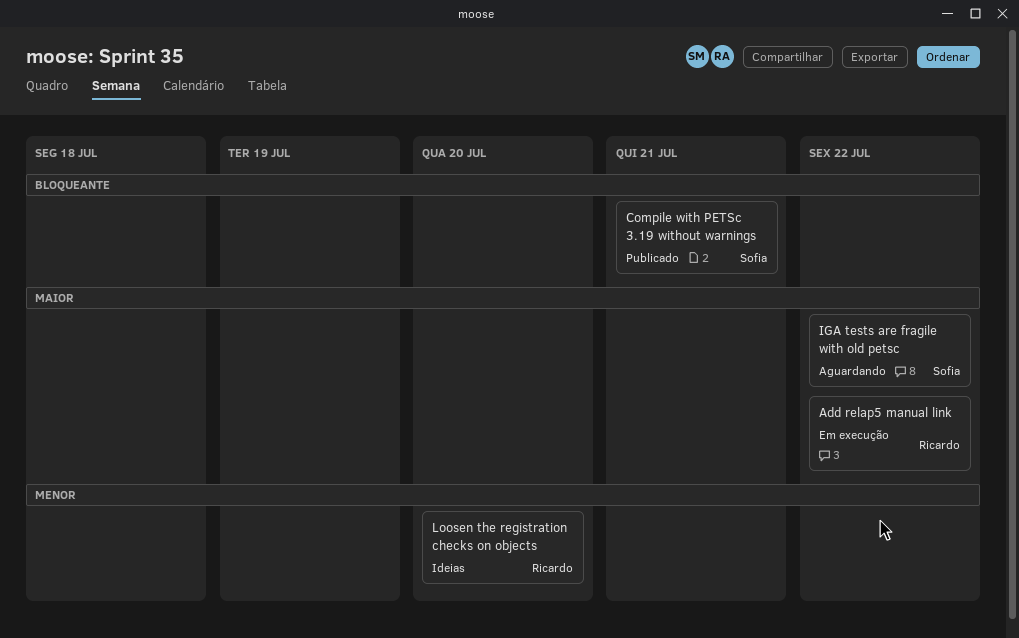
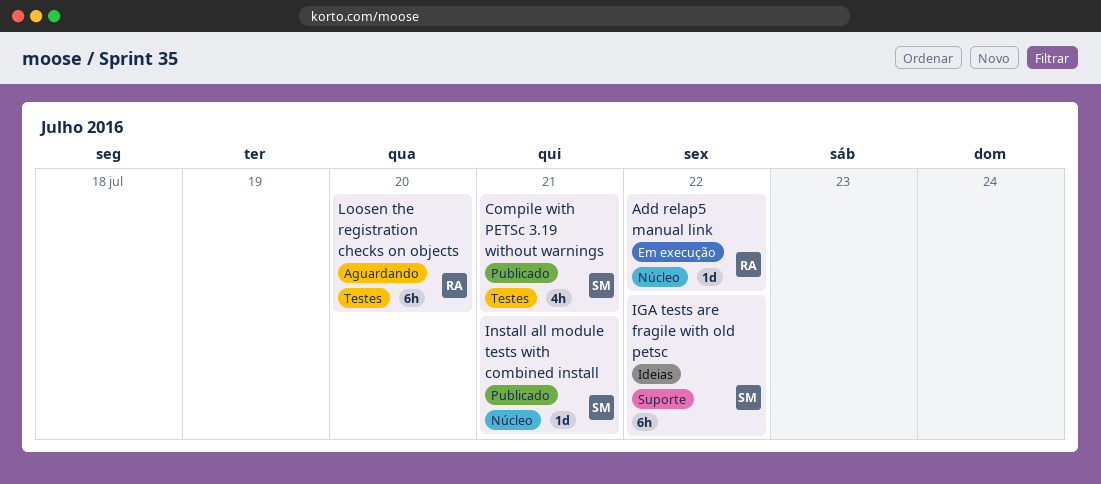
IGA tests are fragile with old petsc, status: Aguardando -> Ideias
Install all module tests with combined install: none -> present
Loosen the registration checks on objects, status: Ideias -> Aguardando

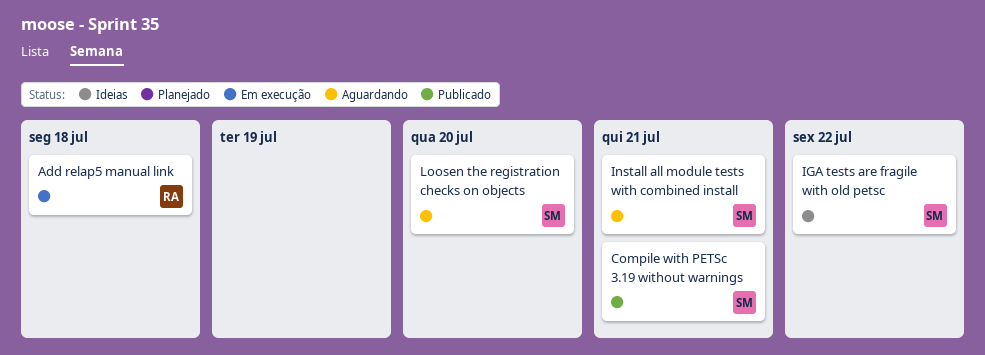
Add relap5 manual link, due: Jul 22 -> Jul 18
Install all module tests with combined install, status: Publicado -> Aguardando
Loosen the registration checks on objects, owner: RA -> SM

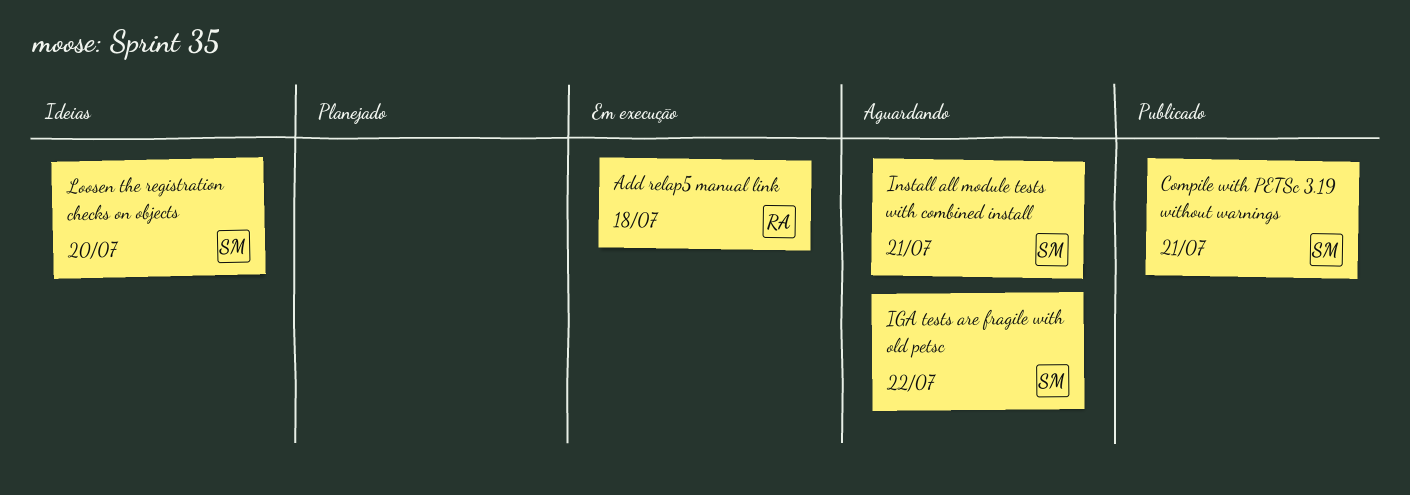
IGA tests are fragile with old petsc, status: Ideias -> Aguardando
Loosen the registration checks on objects, status: Aguardando -> Ideias

